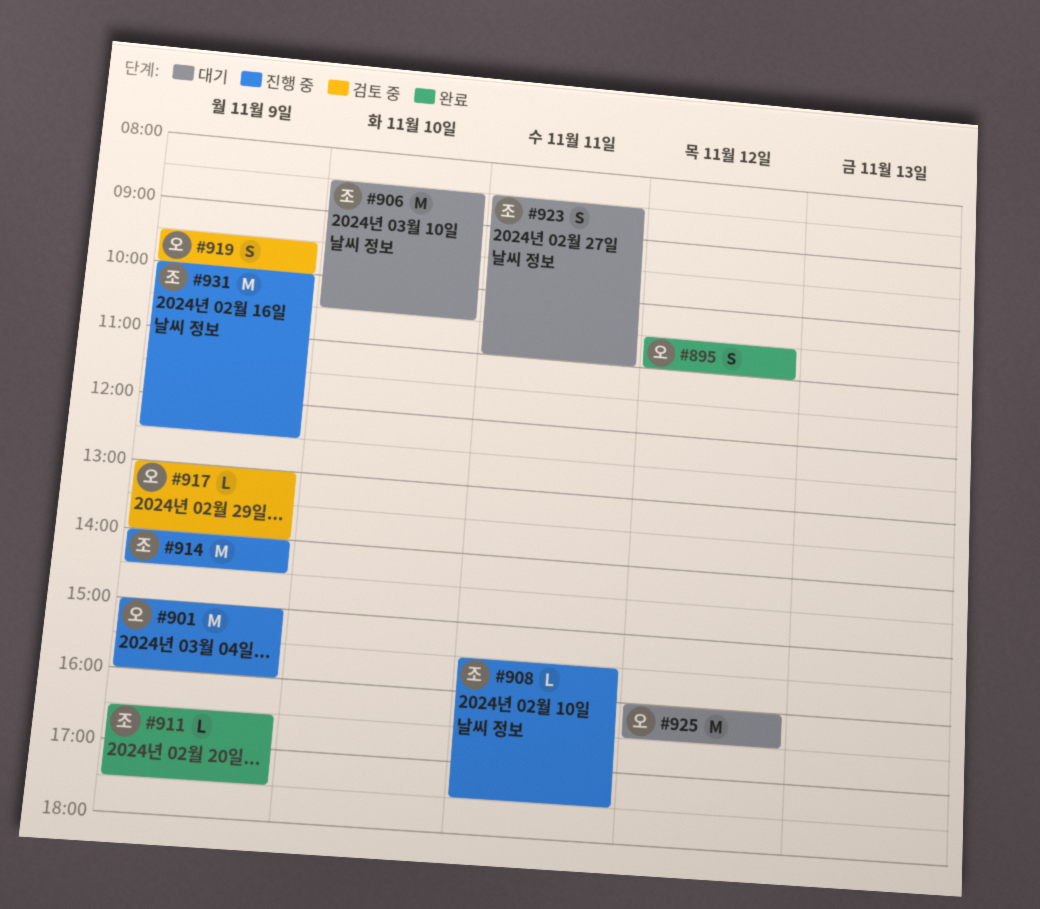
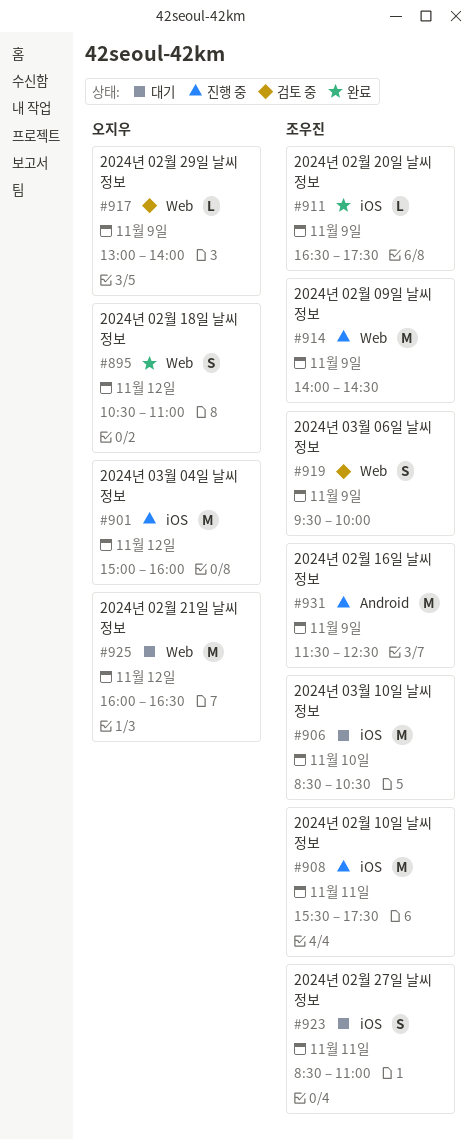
#901, day: Nov 9 -> Nov 12
#908, estimate: L -> M
#919, owner: 오지우 -> 조우진
#931, begins: 10:00 -> 11:30

